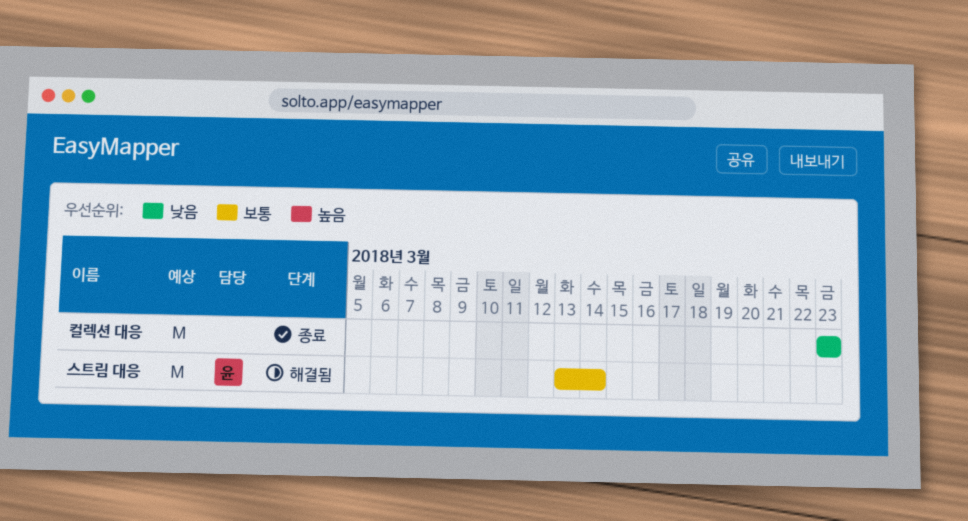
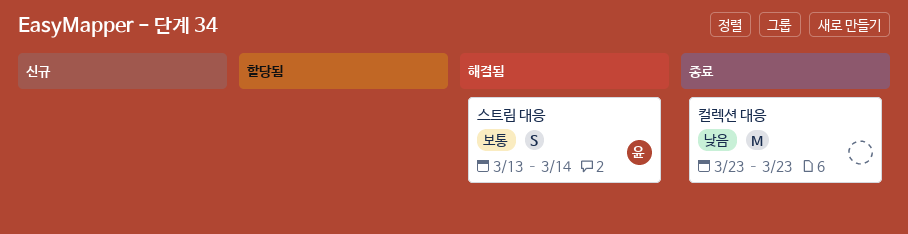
스트림 대응, estimate: M -> S

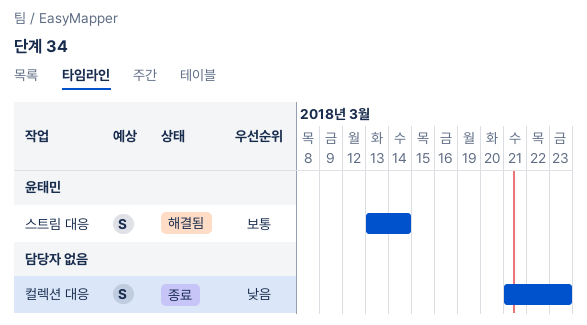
컬렉션 대응, estimate: M -> S
컬렉션 대응, start: Mar 23 -> Mar 21

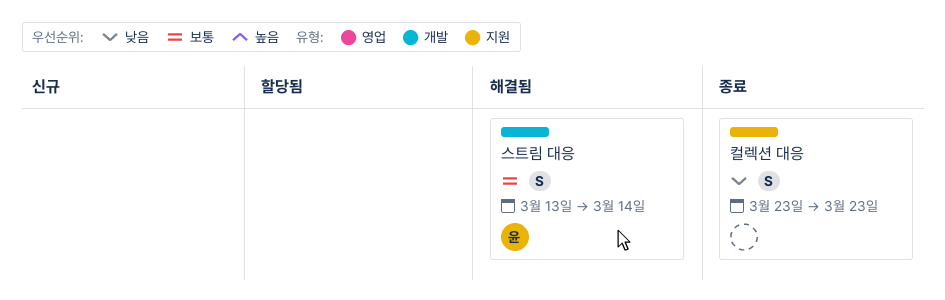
컬렉션 대응, start: Mar 21 -> Mar 23

